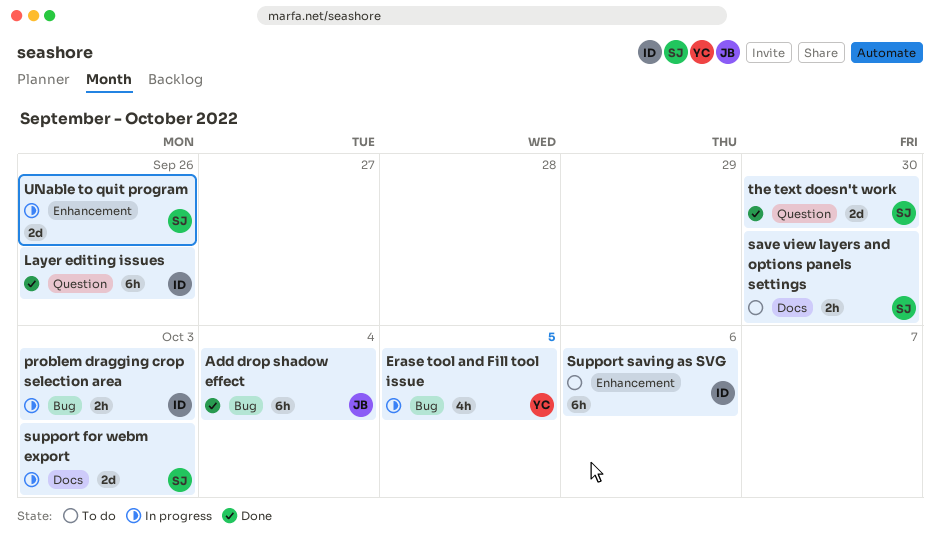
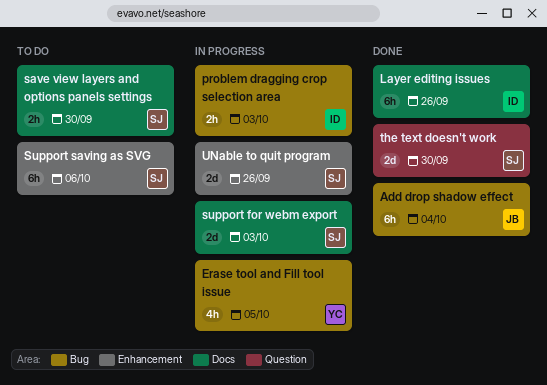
Layer editing issues, label: Question -> Docs
Support saving as SVG, owner: ID -> SJ

